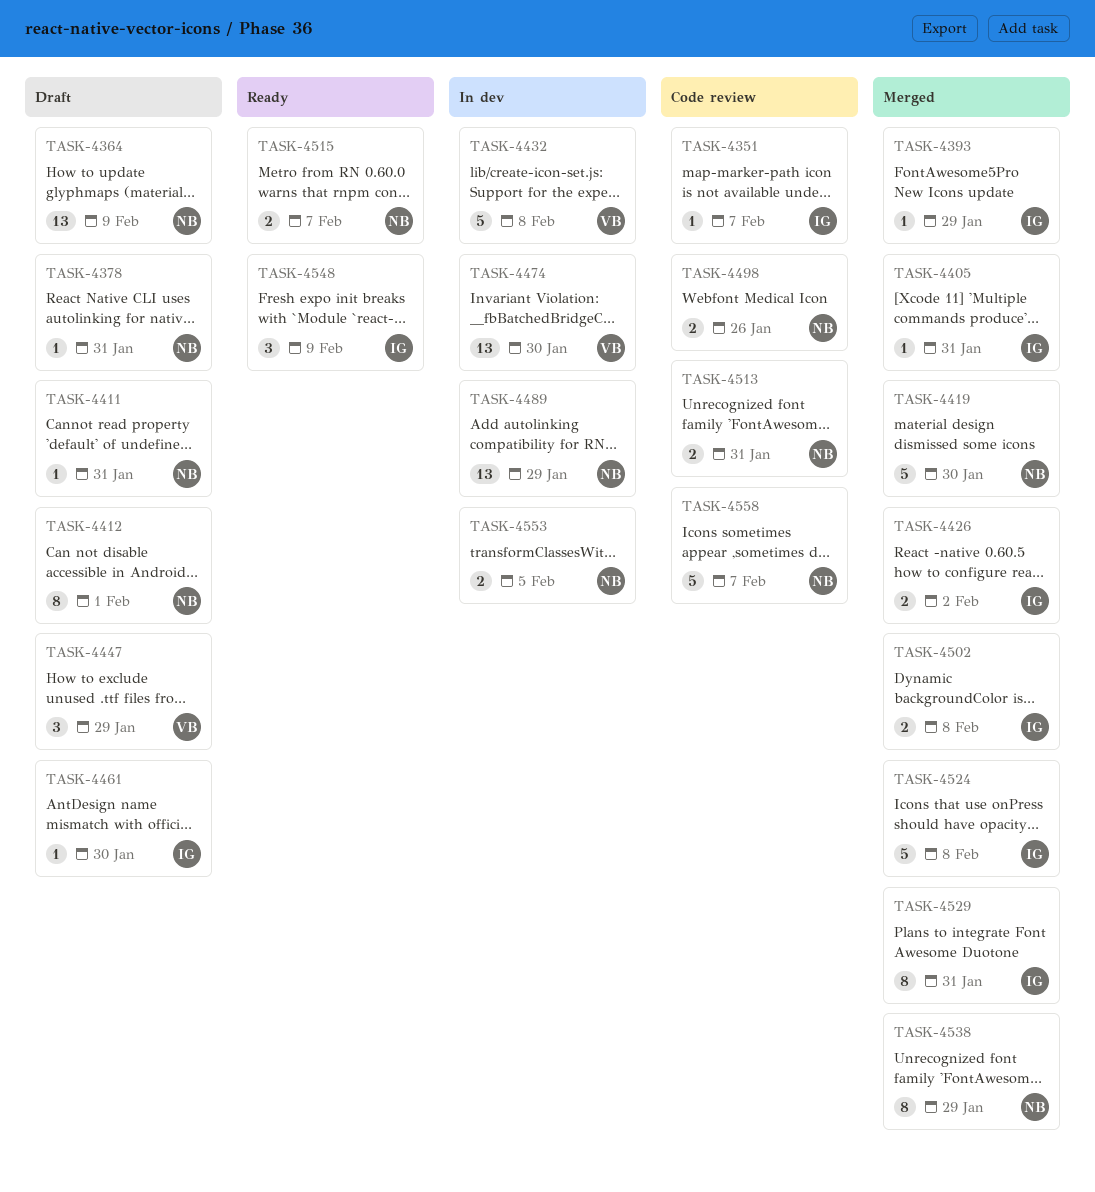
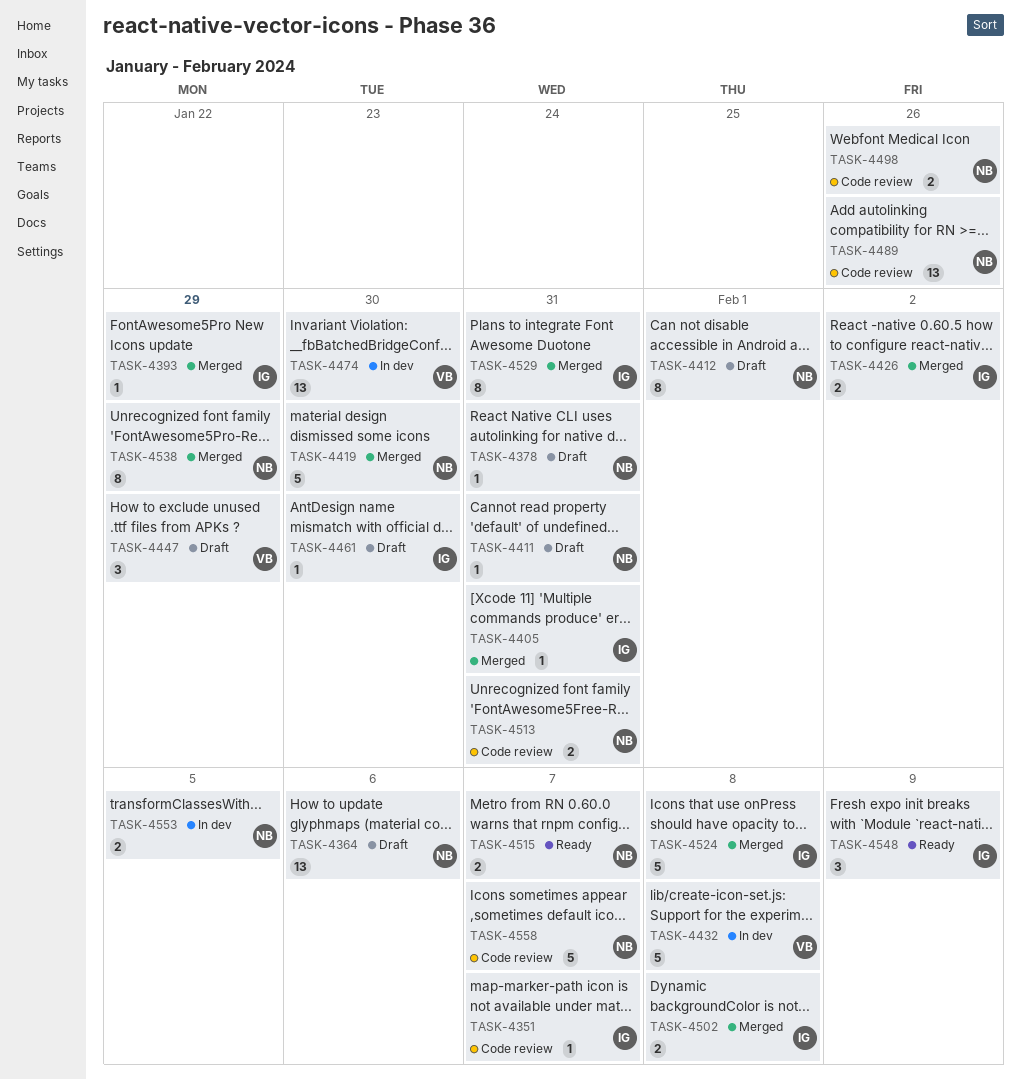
TASK-4364, due: Feb 9 -> Feb 6
TASK-4489, status: In dev -> Code review
TASK-4489, due: Jan 29 -> Jan 26

